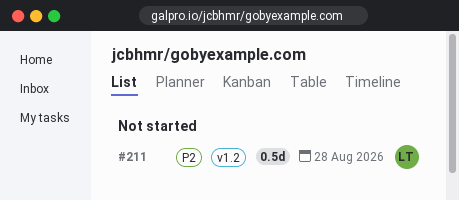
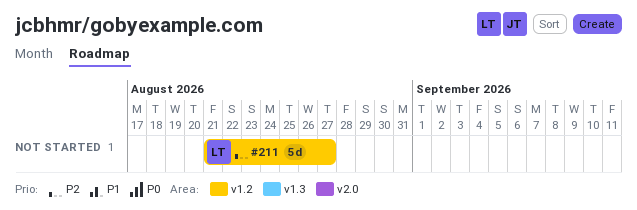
#211, estimate: 0.5d -> 5d
#211, due: Aug 28 -> Aug 27

